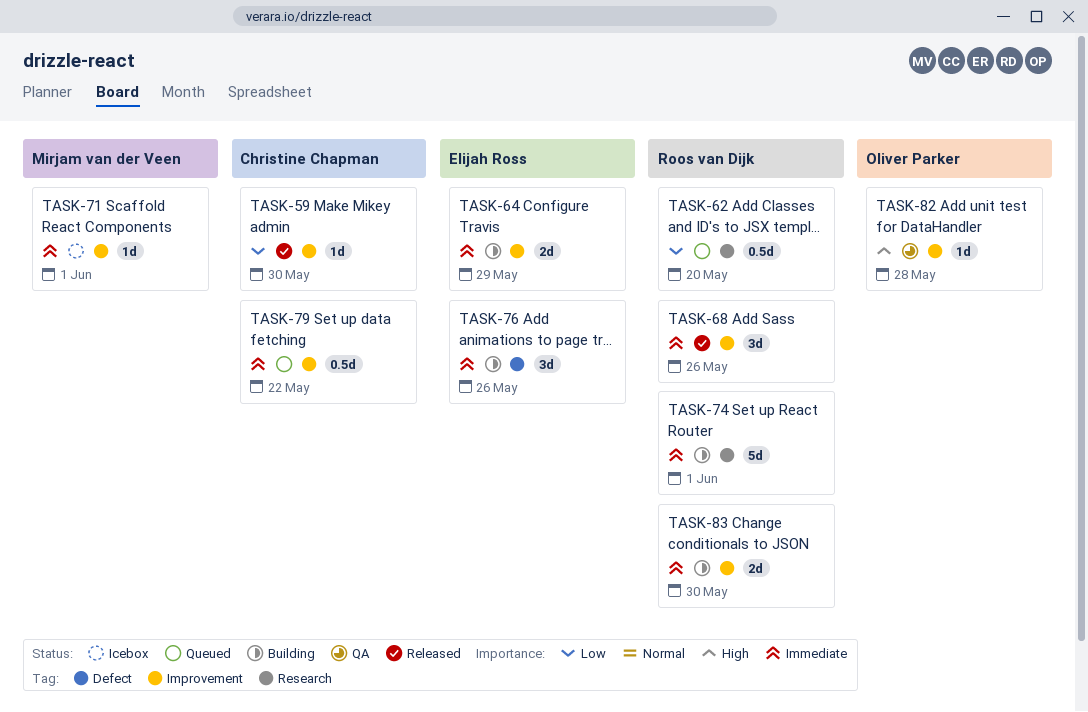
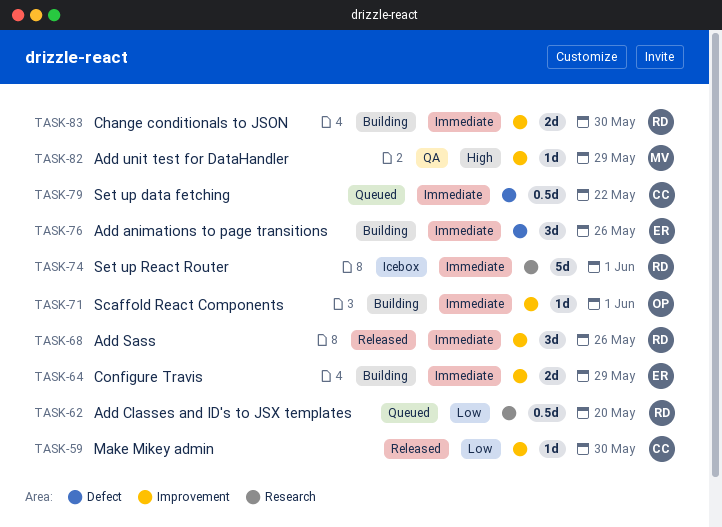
TASK-71, status: Icebox -> Building
TASK-71, owner: Mirjam van der Veen -> Oliver Parker
TASK-74, status: Building -> Icebox
TASK-79, label: Improvement -> Defect
TASK-82, owner: Oliver Parker -> Mirjam van der Veen
TASK-82, due: May 28 -> May 29

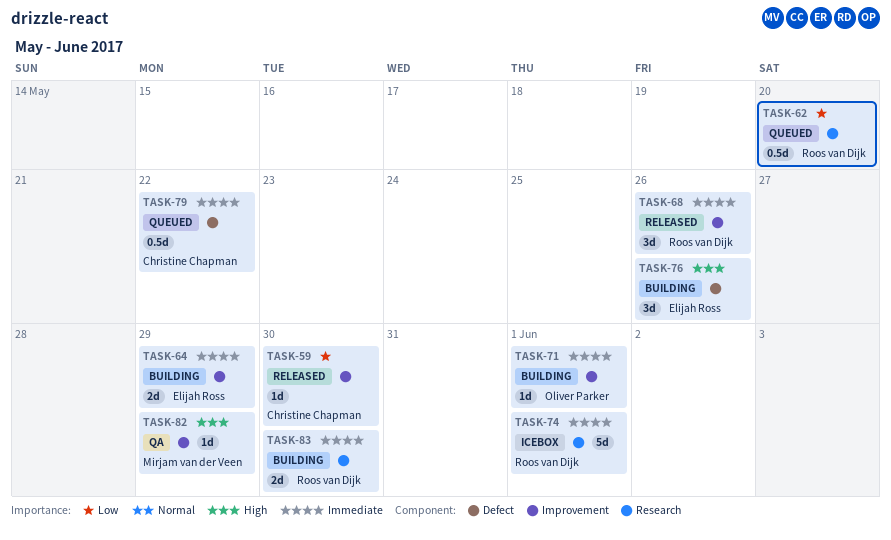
TASK-76, priority: Immediate -> High
TASK-83, label: Improvement -> Research

